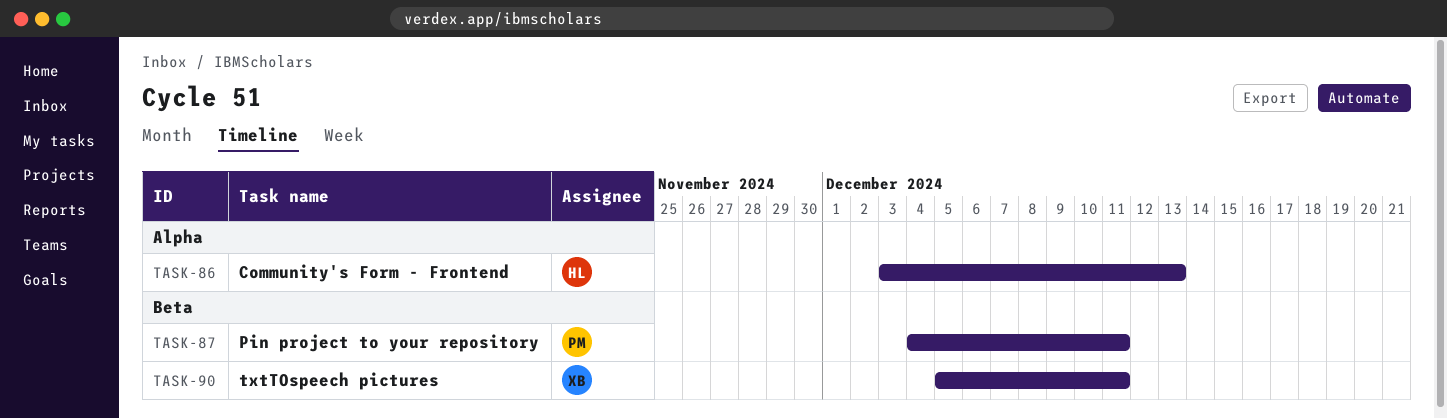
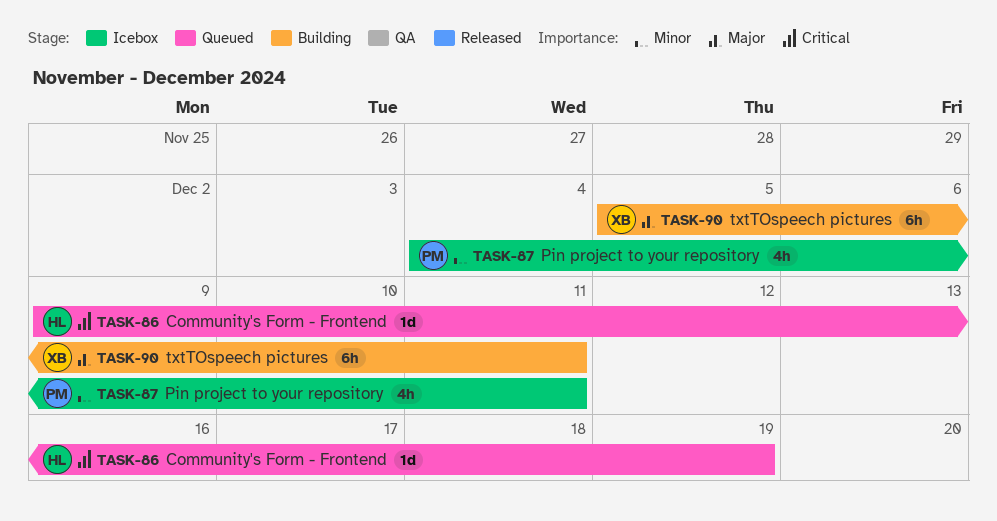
TASK-86, start: Dec 3 -> Dec 9
TASK-86, due: Dec 13 -> Dec 19

